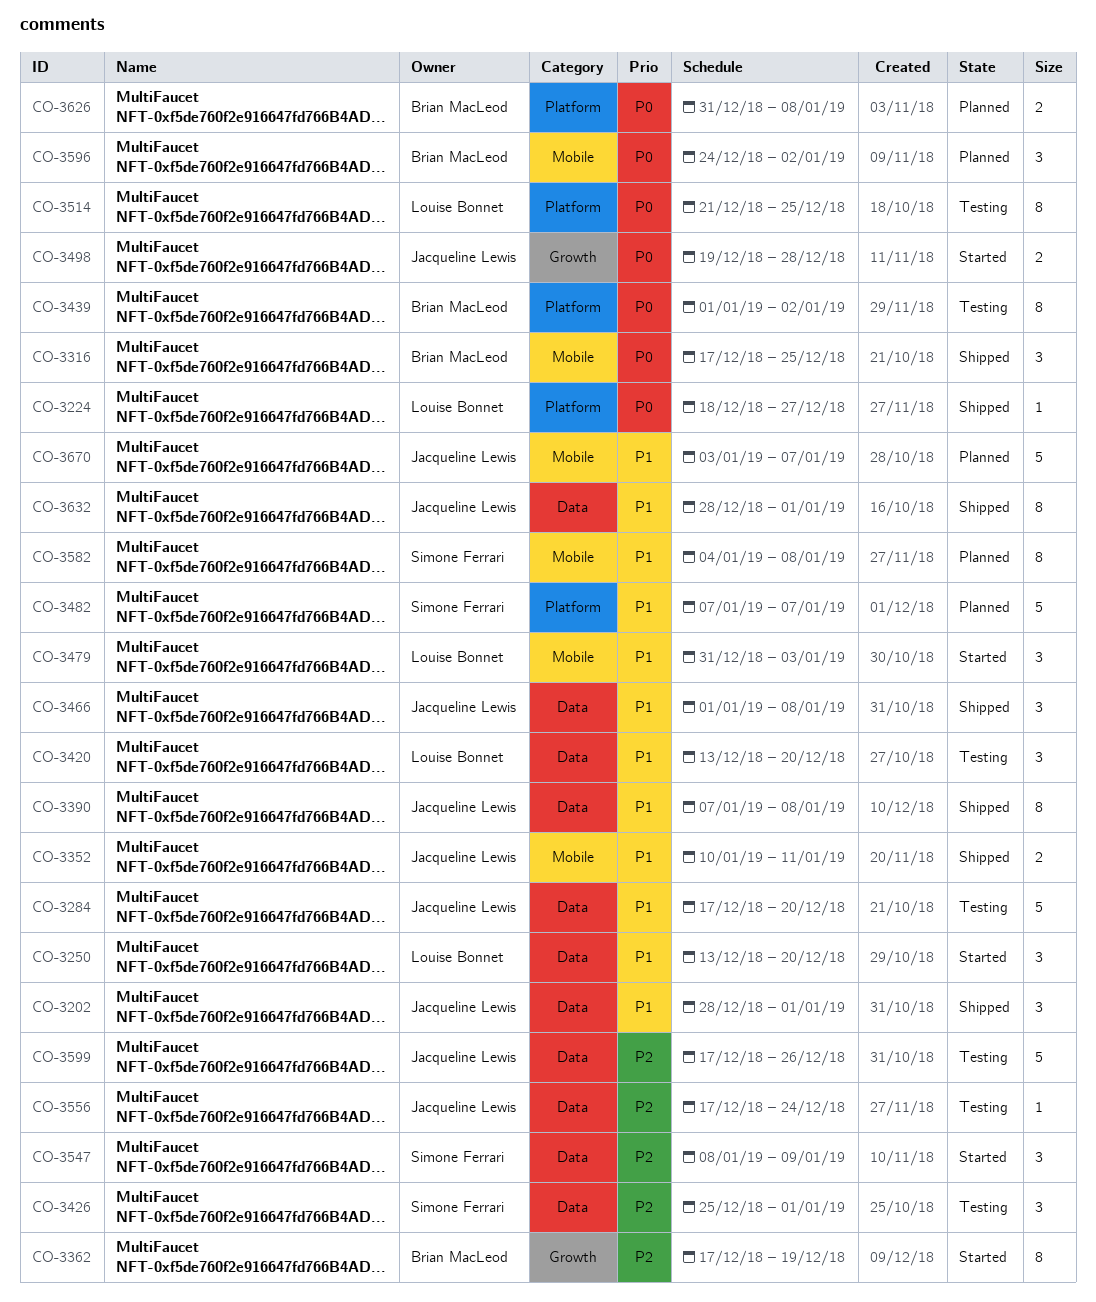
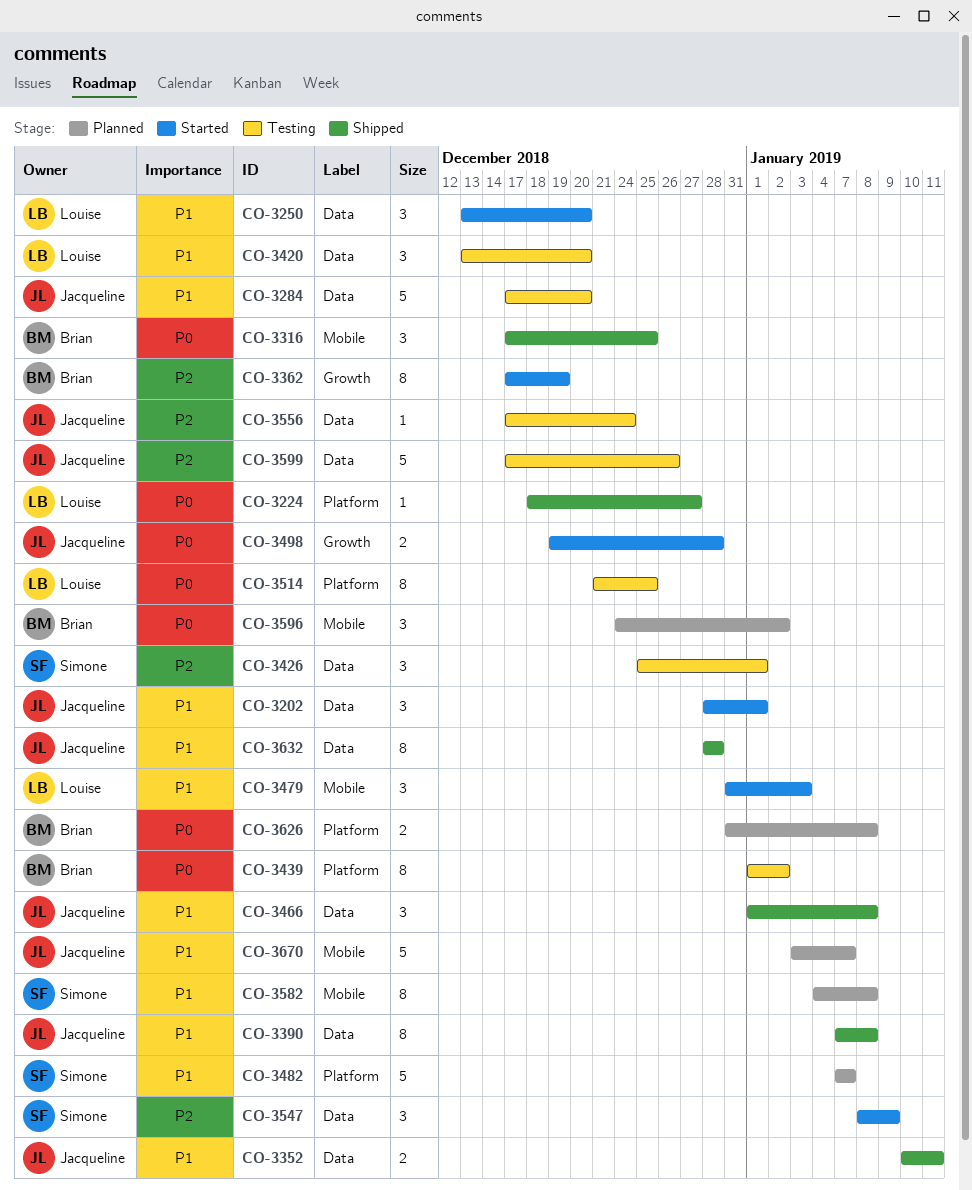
CO-3202, status: Shipped -> Started
CO-3352, label: Mobile -> Data
CO-3632, due: Jan 1 -> Dec 28

